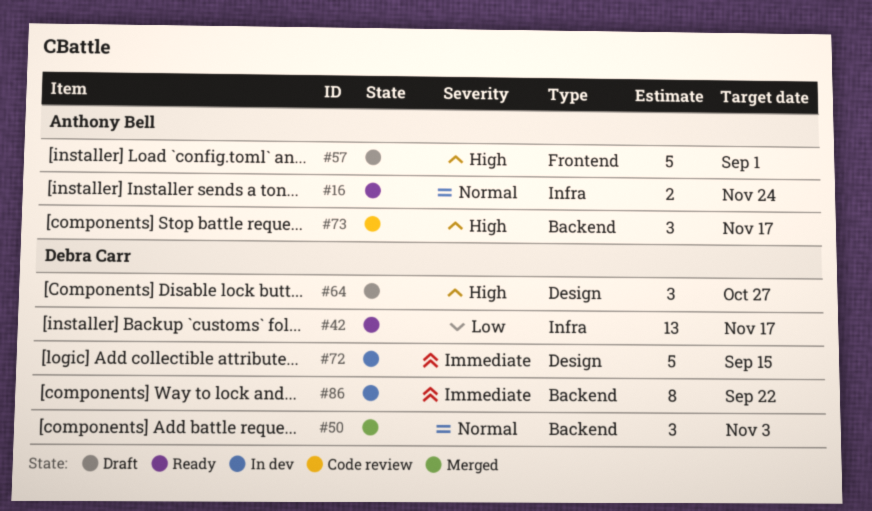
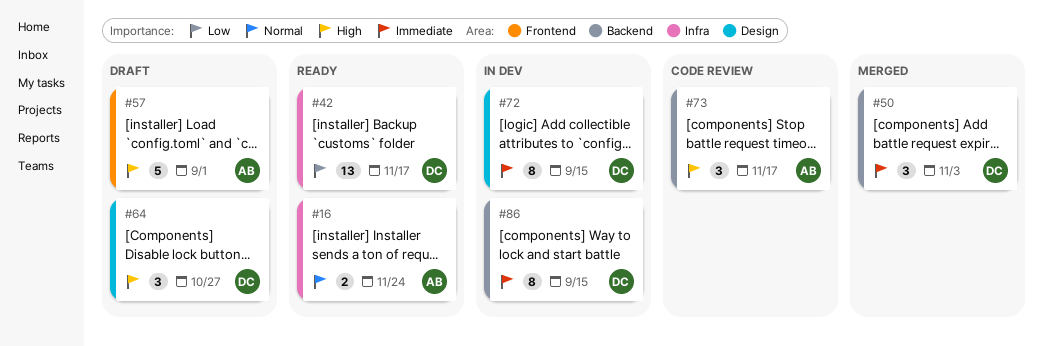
#50, priority: Normal -> Immediate
#72, estimate: 5 -> 8
#86, due: Sep 22 -> Sep 15

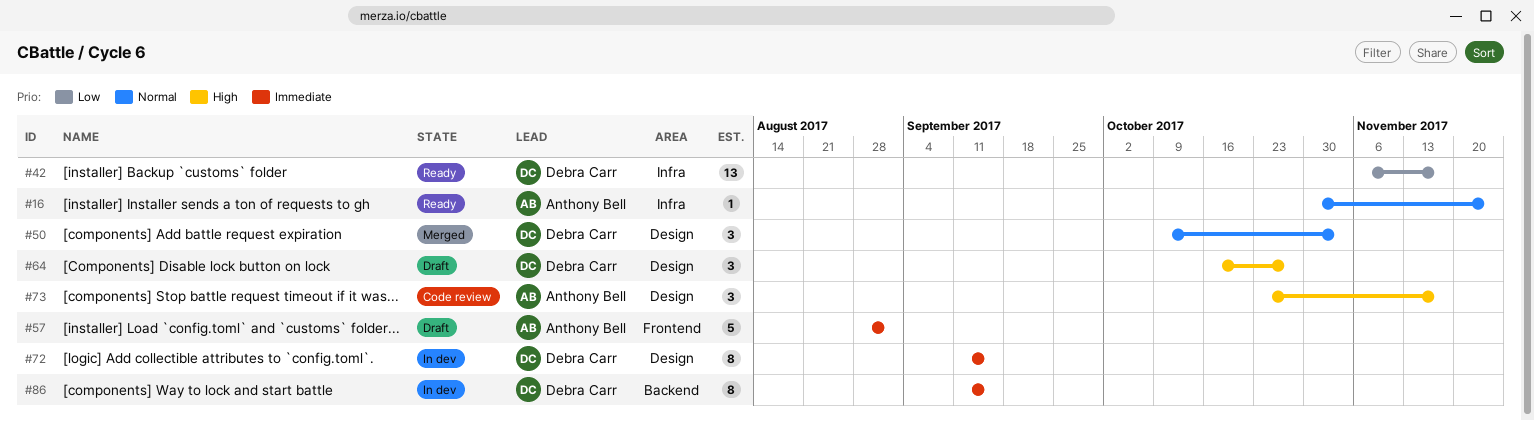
#16, estimate: 2 -> 1
#50, priority: Immediate -> Normal
#50, label: Backend -> Design
#57, priority: High -> Immediate
#73, label: Backend -> Design

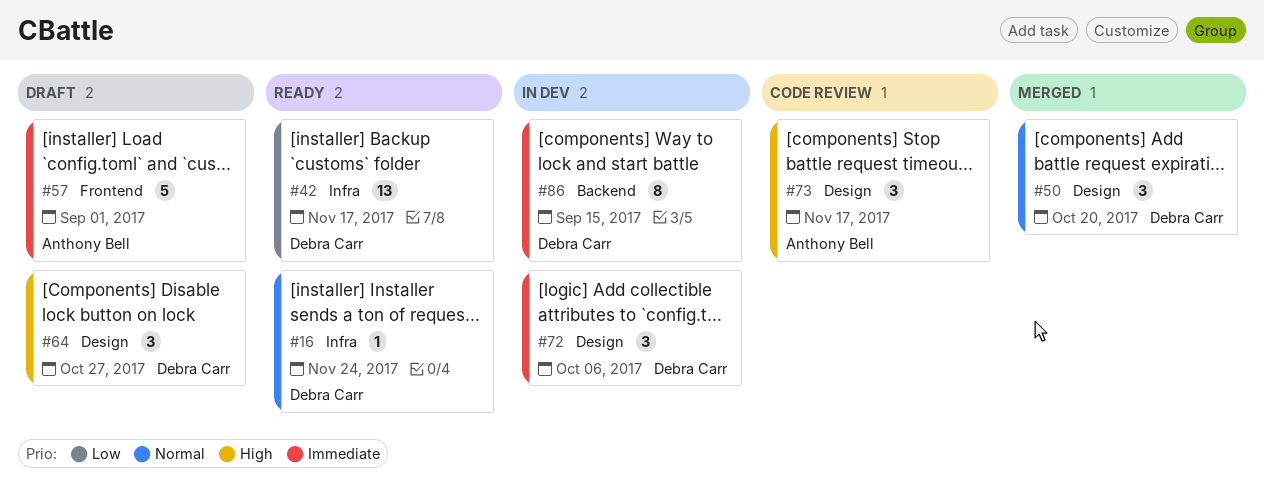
#16, owner: Anthony Bell -> Debra Carr
#50, due: Nov 3 -> Oct 20
#72, estimate: 8 -> 3
#72, due: Sep 15 -> Oct 6

